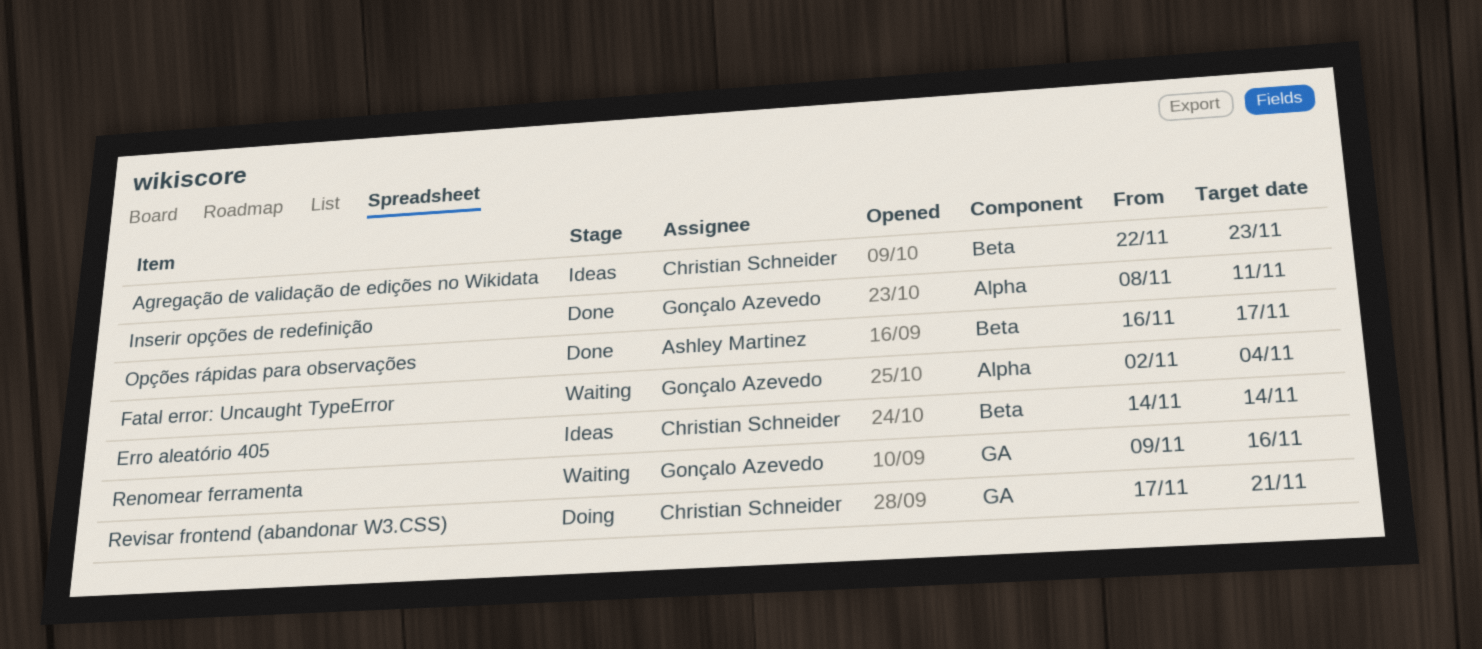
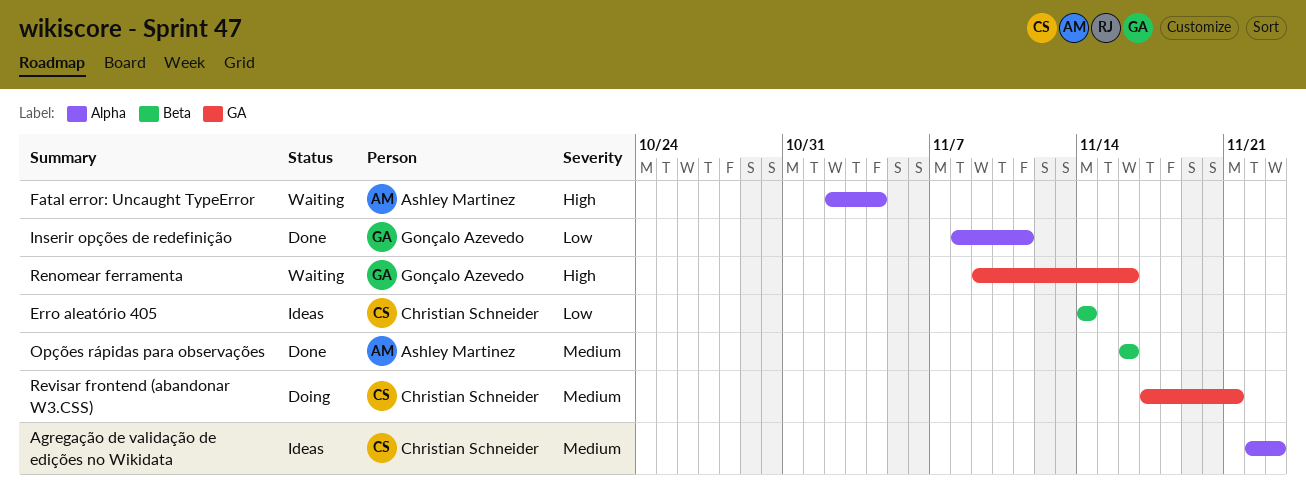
Agregação de validação de edições no Wikidata, label: Beta -> Alpha
Fatal error: Uncaught TypeError, owner: Gonçalo Azevedo -> Ashley Martinez
Opções rápidas para observações, due: Nov 17 -> Nov 16

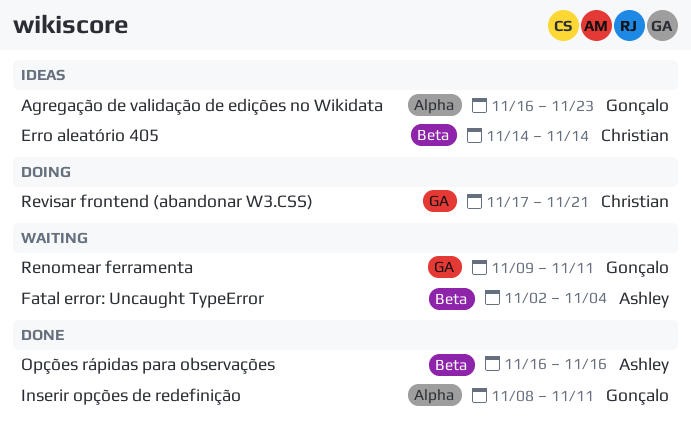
Agregação de validação de edições no Wikidata, owner: Christian Schneider -> Gonçalo Azevedo
Agregação de validação de edições no Wikidata, start: Nov 22 -> Nov 16
Fatal error: Uncaught TypeError, label: Alpha -> Beta
Renomear ferramenta, due: Nov 16 -> Nov 11

